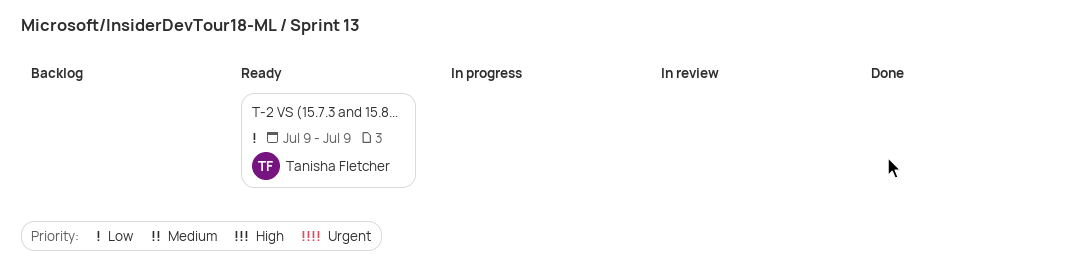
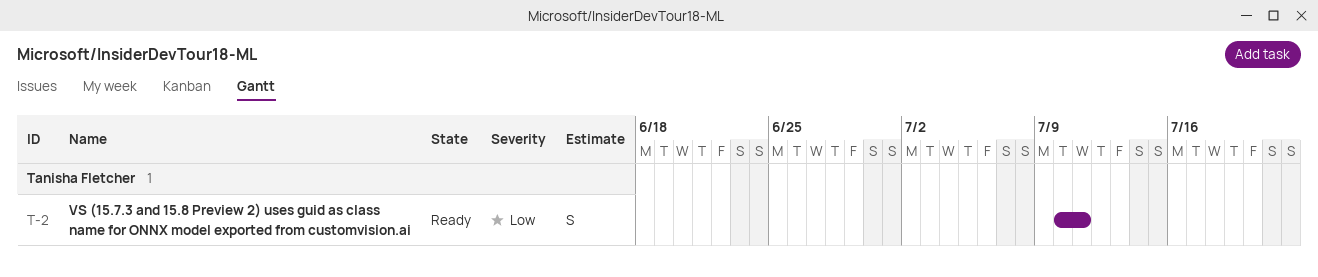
T-2, start: Jul 9 -> Jul 10
T-2, due: Jul 9 -> Jul 11

